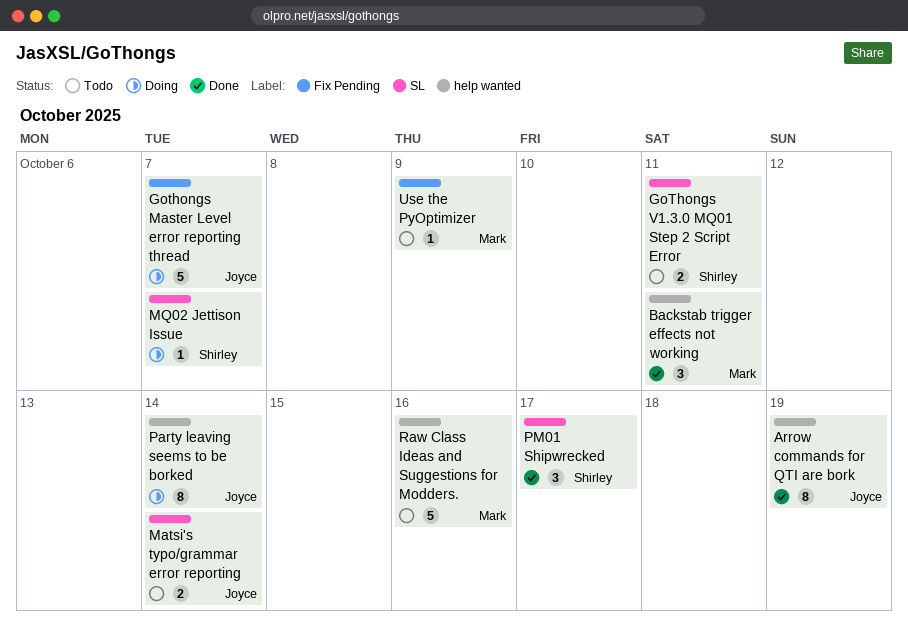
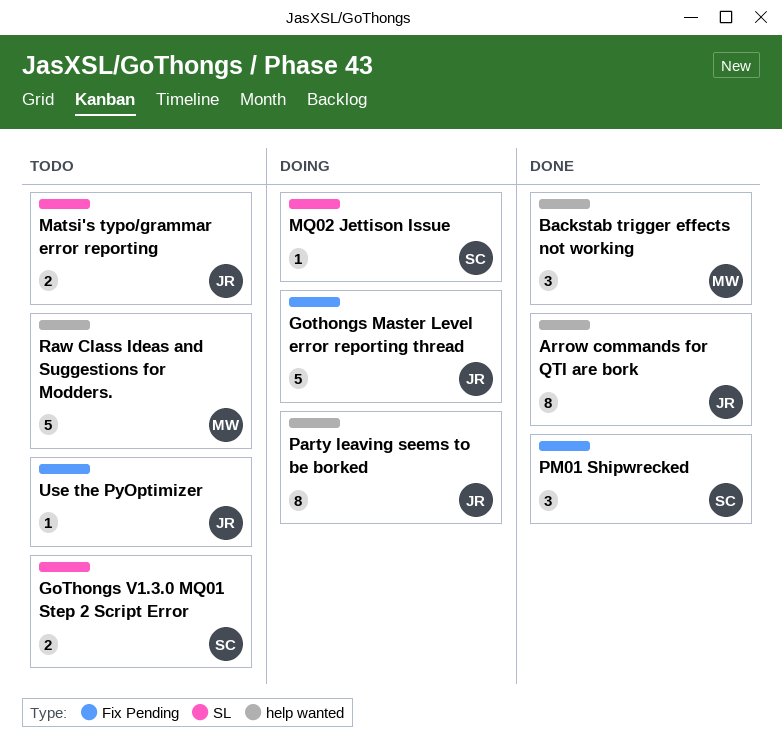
PM01 Shipwrecked, label: SL -> Fix Pending
Use the PyOptimizer, owner: Mark -> Joyce

